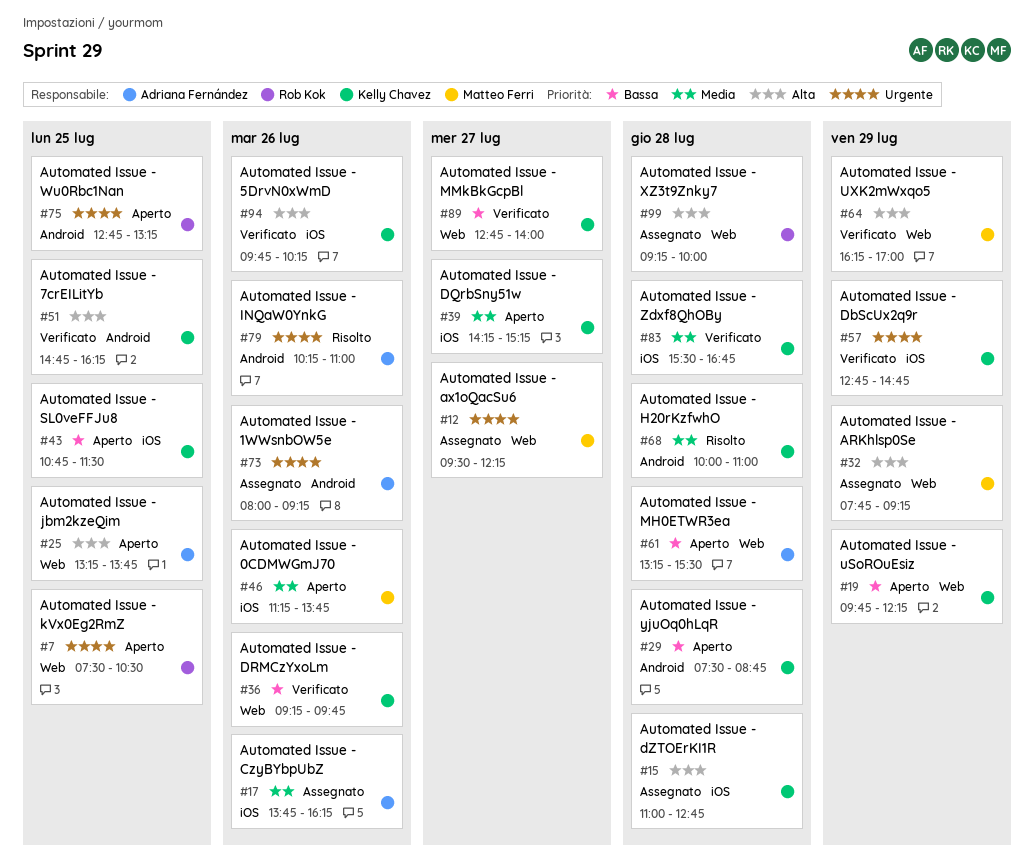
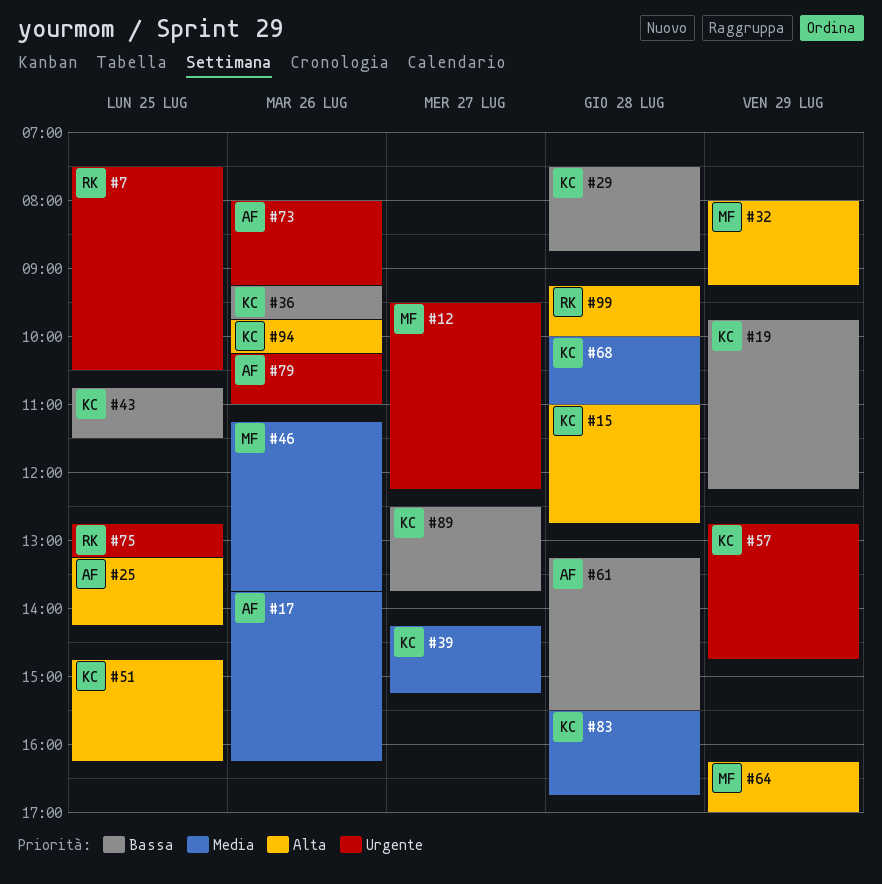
#25, ends: 13:45 -> 14:15
#32, begins: 07:45 -> 08:00
#89, begins: 12:45 -> 12:30
#89, ends: 14:00 -> 13:45

